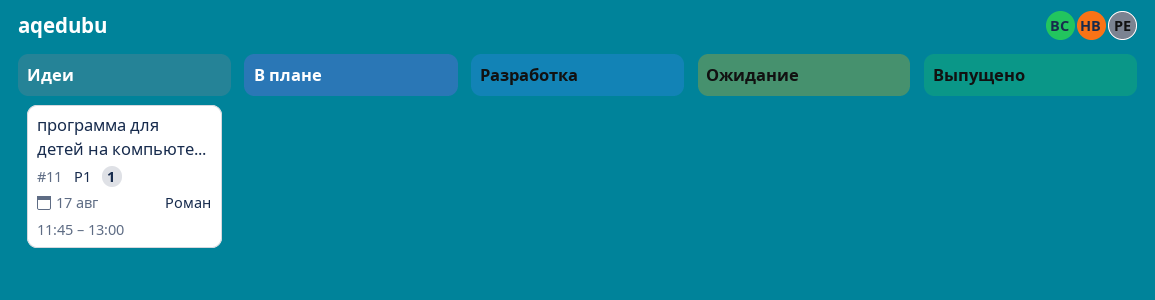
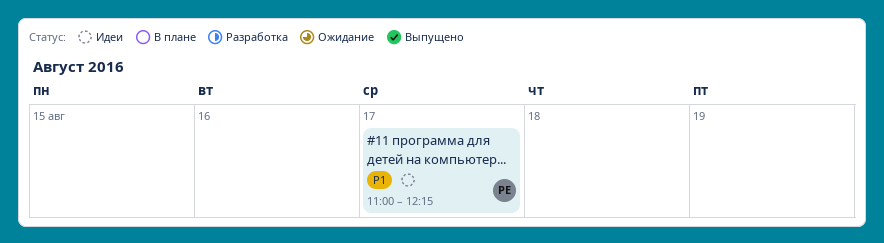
#11, begins: 11:45 -> 11:00
#11, ends: 13:00 -> 12:15

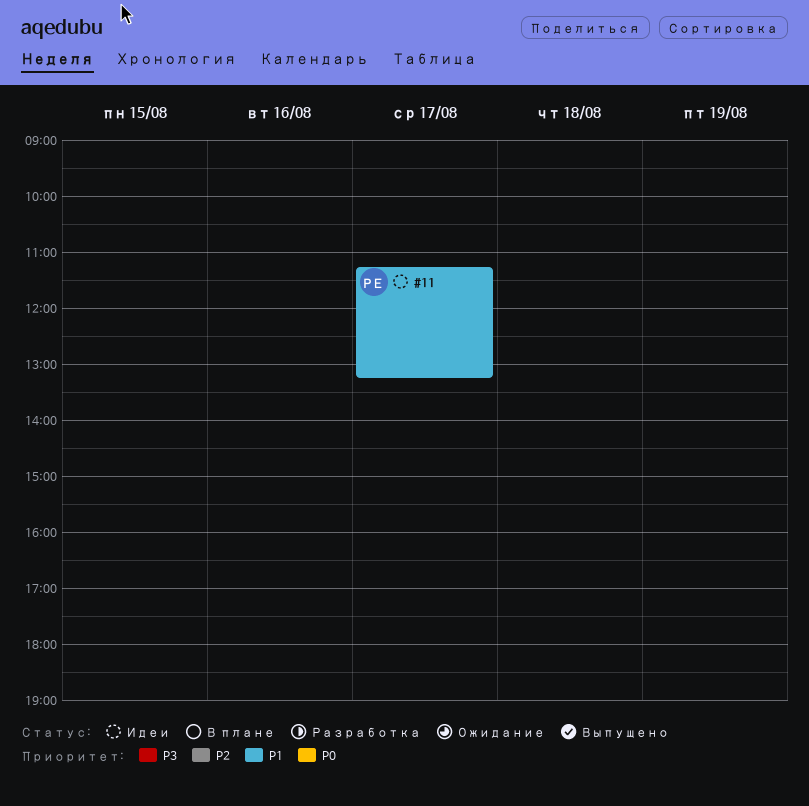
#11, begins: 11:00 -> 11:15
#11, ends: 12:15 -> 13:15

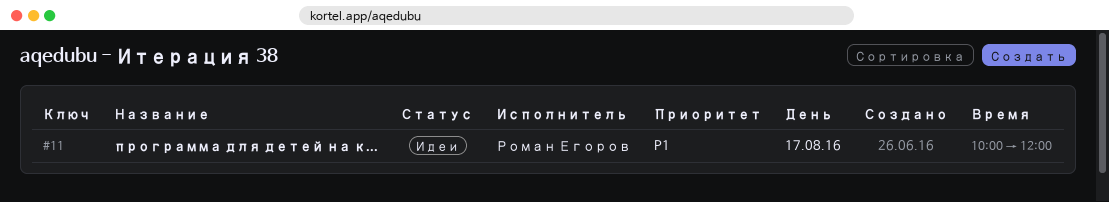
#11, begins: 11:15 -> 10:00
#11, ends: 13:15 -> 12:00

